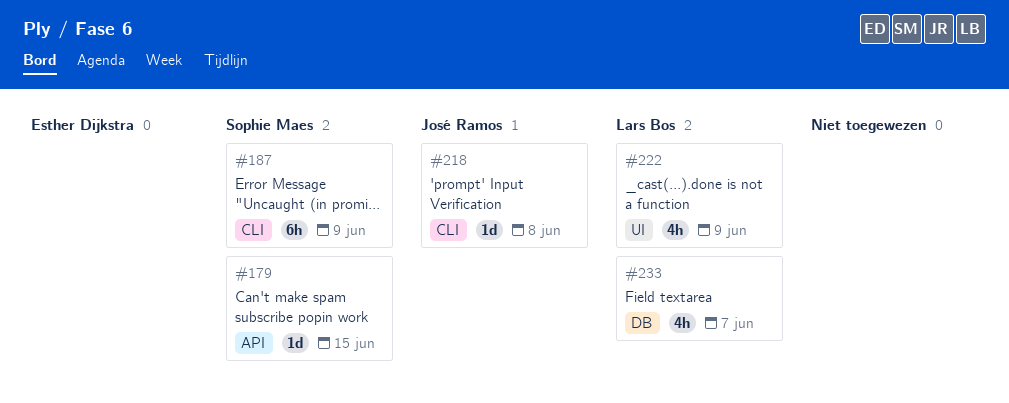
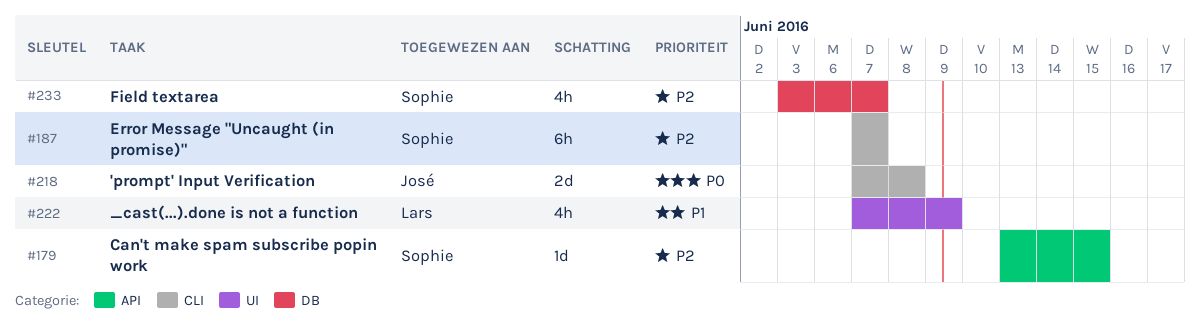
#187, due: Jun 9 -> Jun 7
#218, estimate: 1d -> 2d
#233, owner: Lars Bos -> Sophie Maes

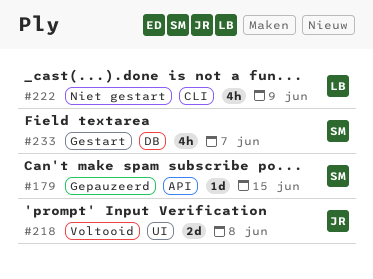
#187: present -> none
#218, label: CLI -> UI
#222, label: UI -> CLI

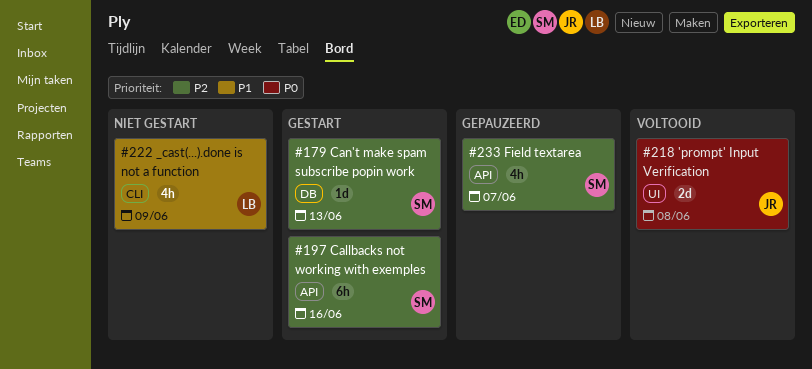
#179, status: Gepauzeerd -> Gestart
#179, label: API -> DB
#179, due: Jun 15 -> Jun 13
#197: none -> present
#233, status: Gestart -> Gepauzeerd
#233, label: DB -> API

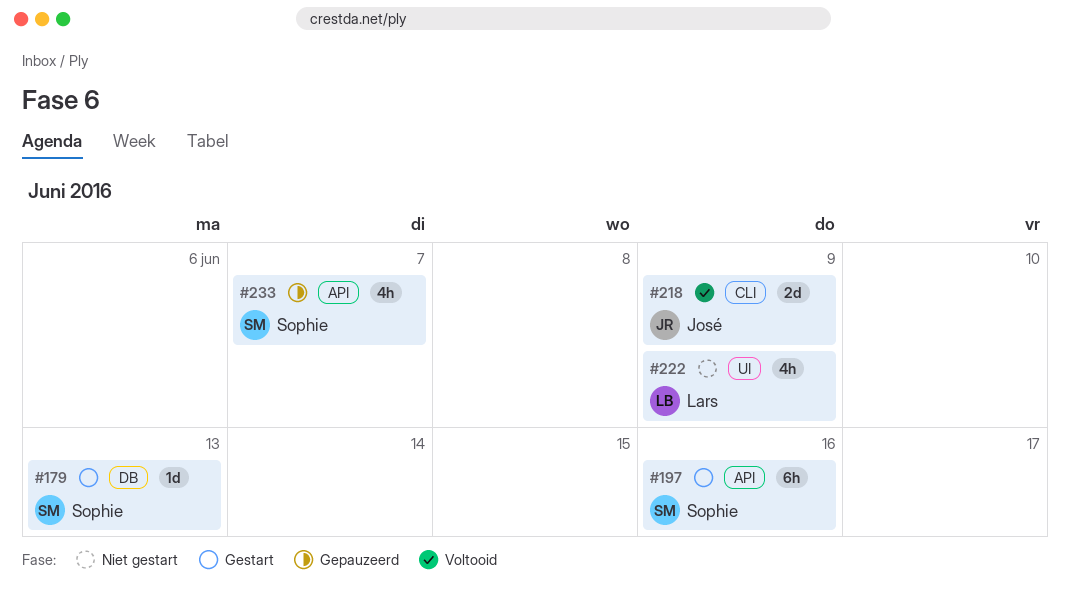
#218, label: UI -> CLI
#218, due: Jun 8 -> Jun 9
#222, label: CLI -> UI

